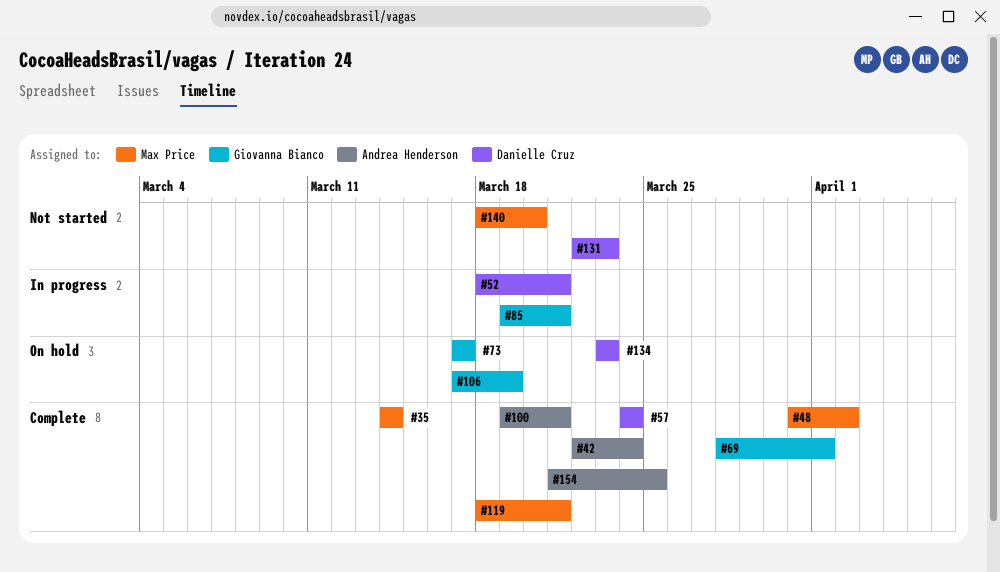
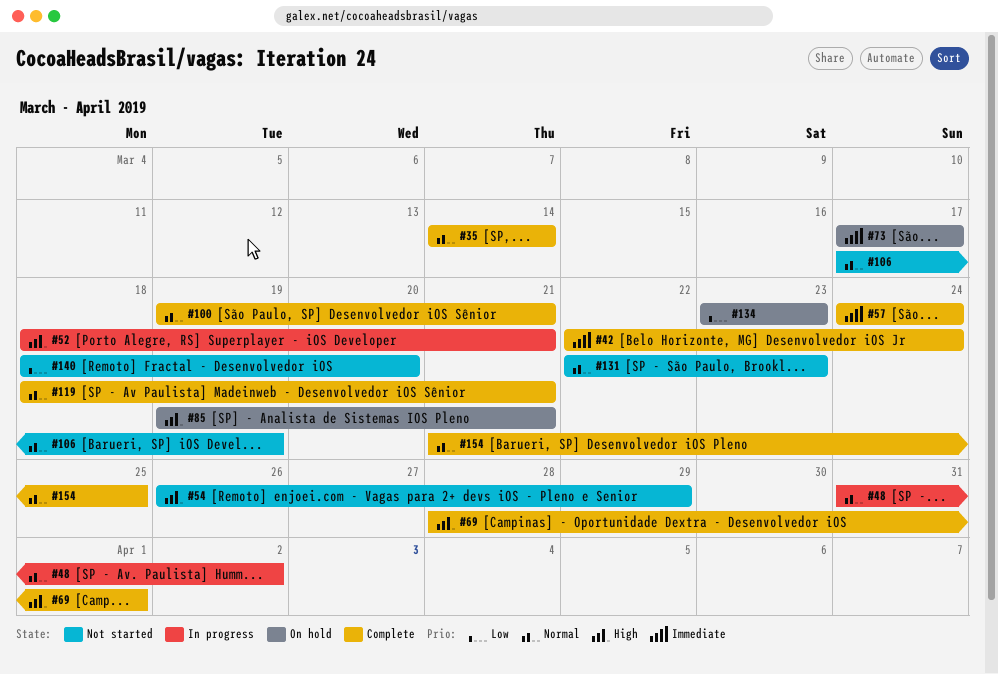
#48, status: Complete -> In progress
#54: none -> present
#85, status: In progress -> On hold
#106, status: On hold -> Not started

